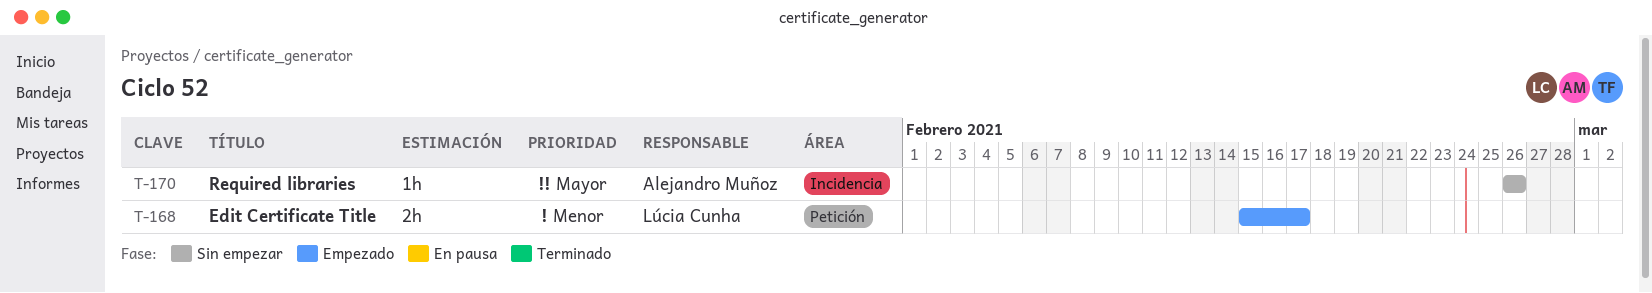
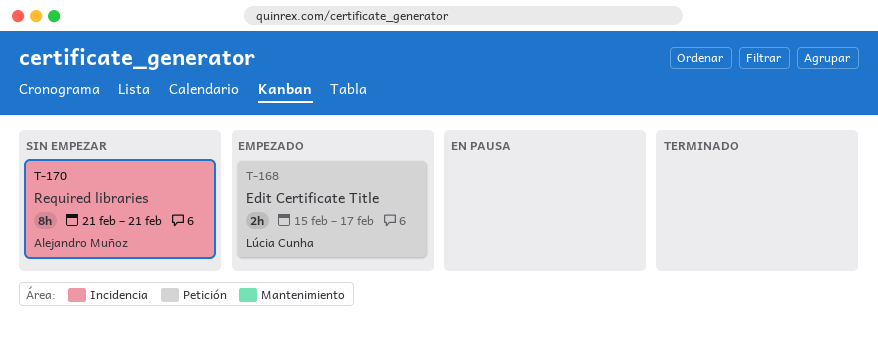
T-170, estimate: 1h -> 8h
T-170, start: Feb 26 -> Feb 21
T-170, due: Feb 26 -> Feb 21

